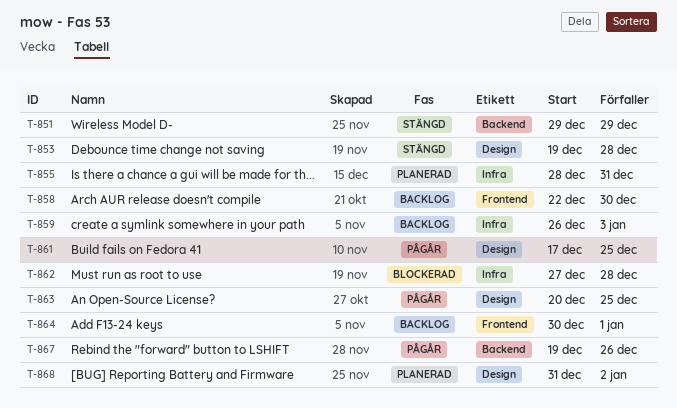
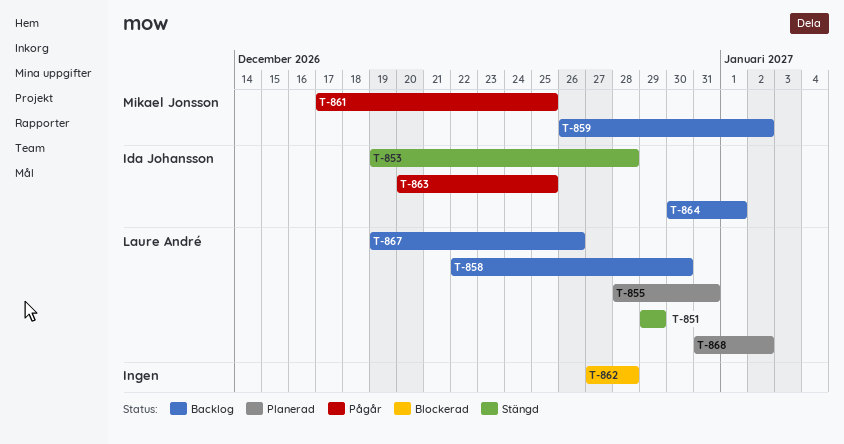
T-859, due: Jan 3 -> Jan 2
T-867, status: Pågår -> Backlog

